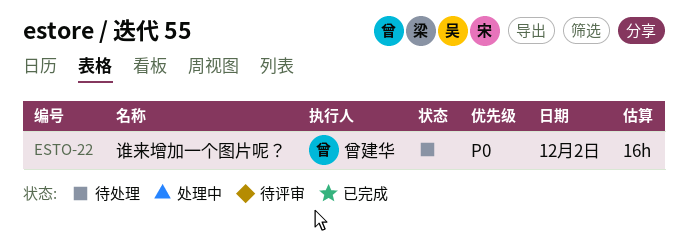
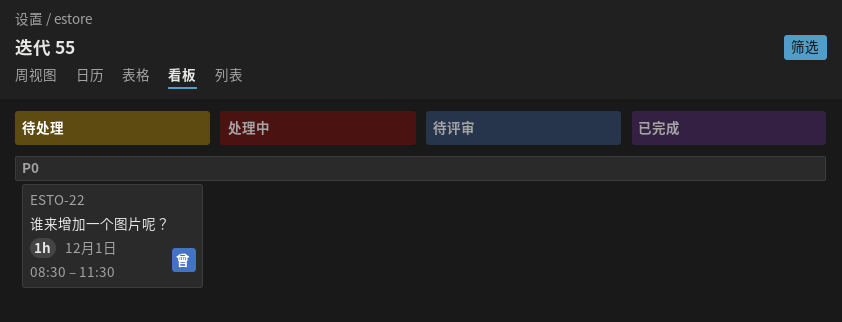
ESTO-22, estimate: 16h -> 1h
ESTO-22, day: Dec 2 -> Dec 1

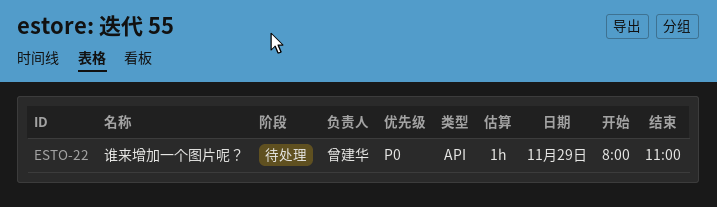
ESTO-22, day: Dec 1 -> Nov 29
ESTO-22, begins: 08:30 -> 08:00
ESTO-22, ends: 11:30 -> 11:00

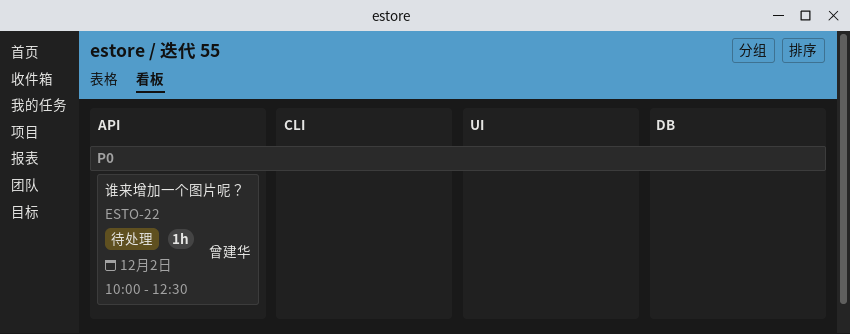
ESTO-22, day: Nov 29 -> Dec 2
ESTO-22, begins: 08:00 -> 10:00
ESTO-22, ends: 11:00 -> 12:30

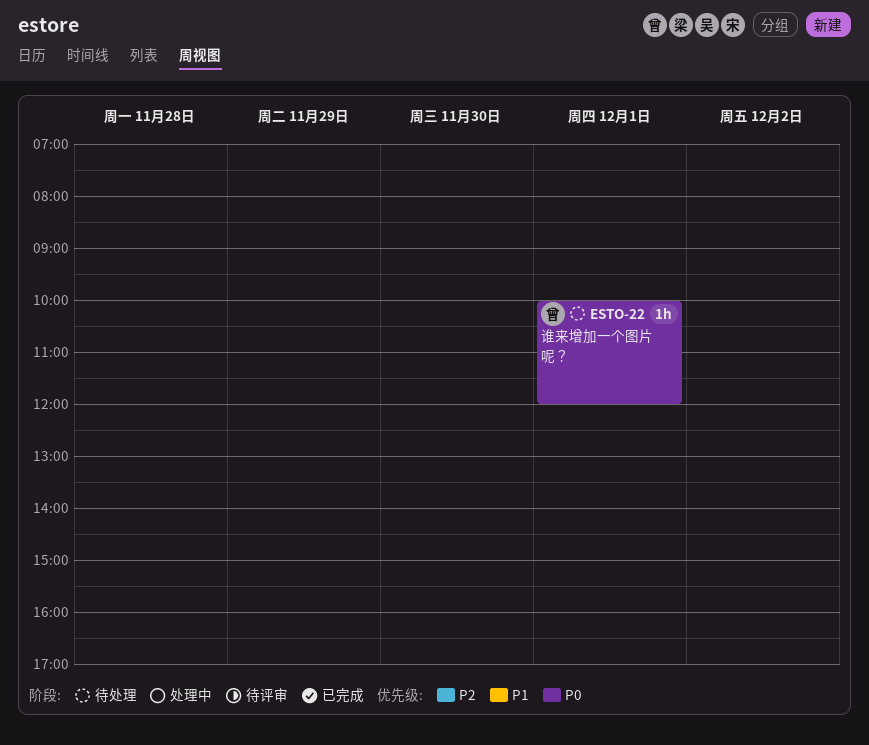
ESTO-22, day: Dec 2 -> Dec 1
ESTO-22, ends: 12:30 -> 12:00

